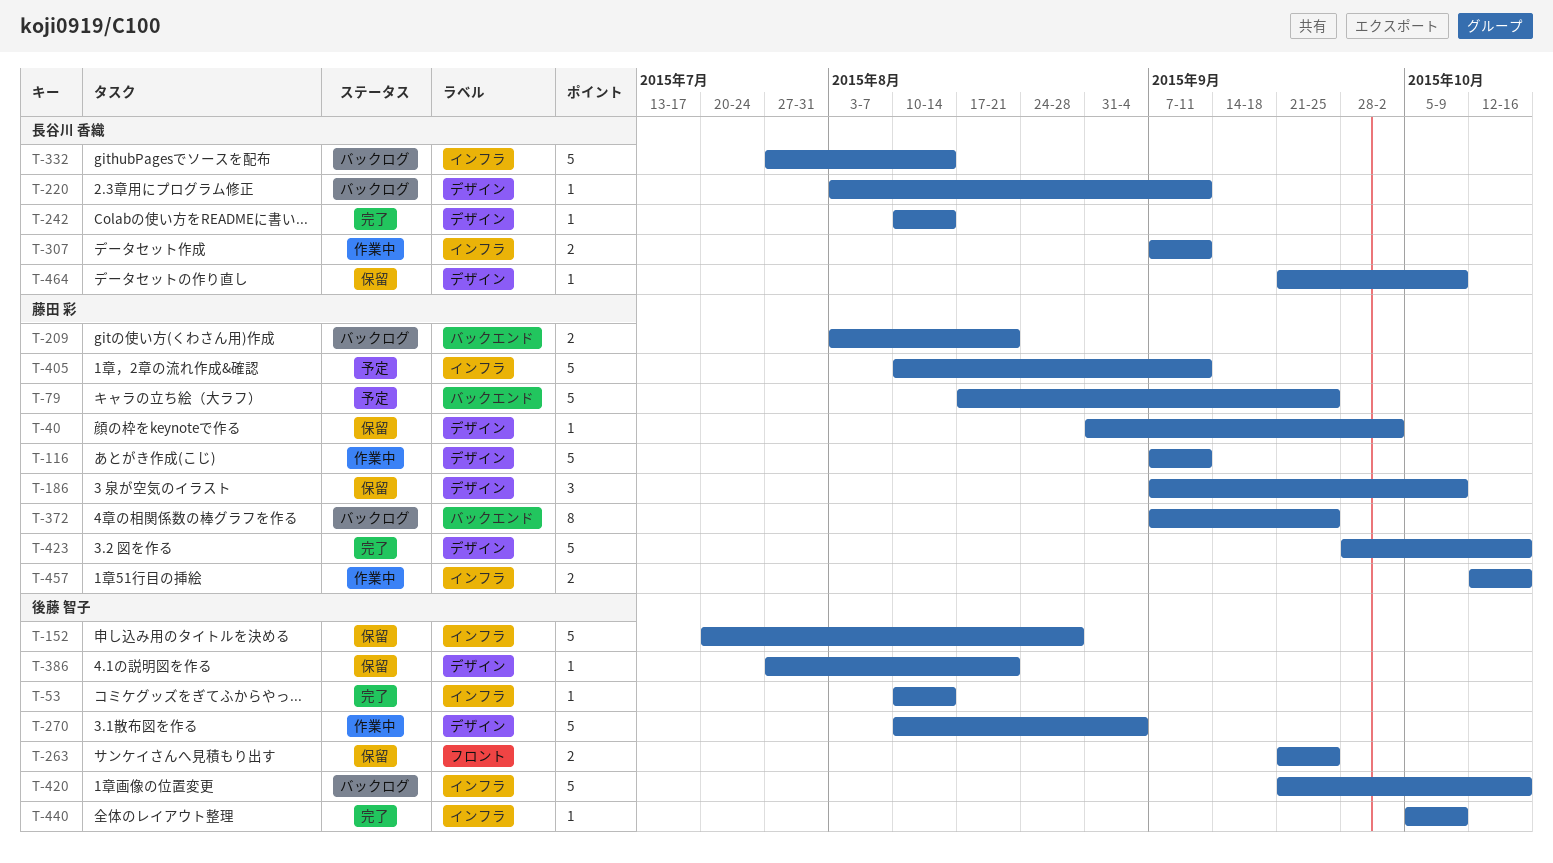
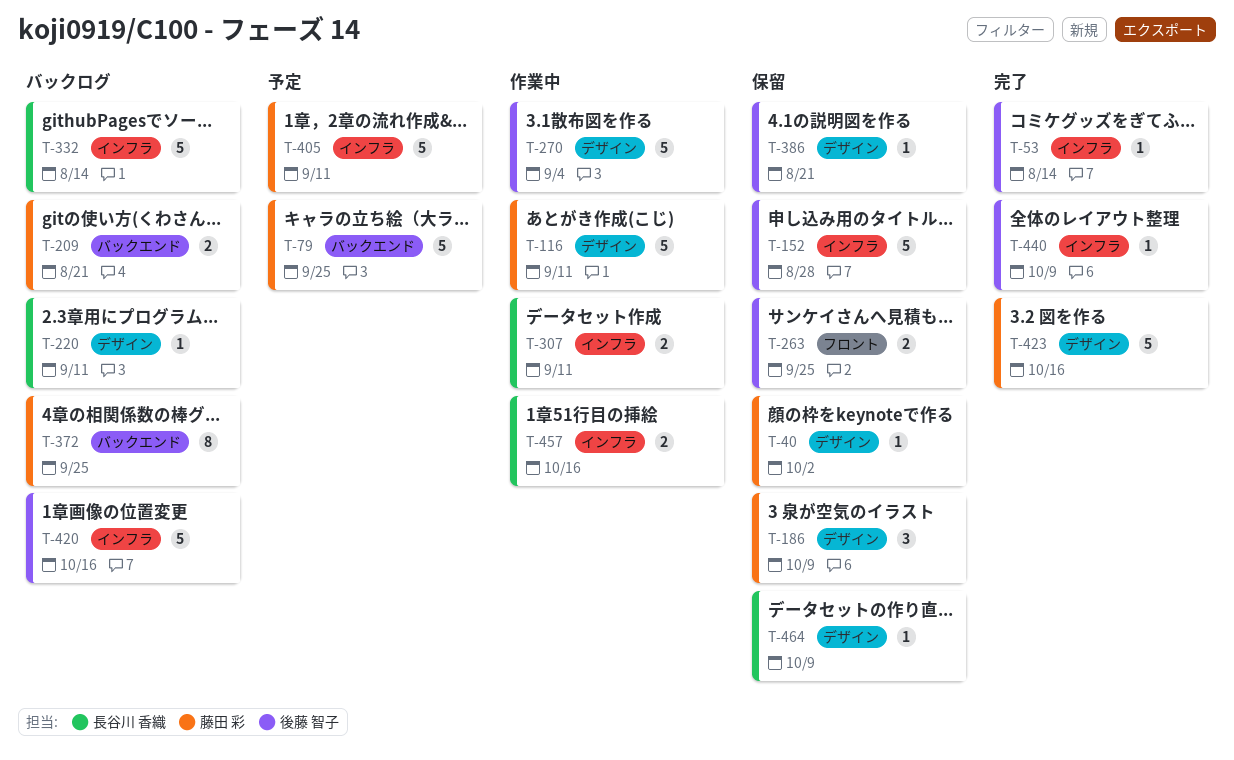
T-242: present -> none
T-457, owner: 藤田 彩 -> 長谷川 香織

